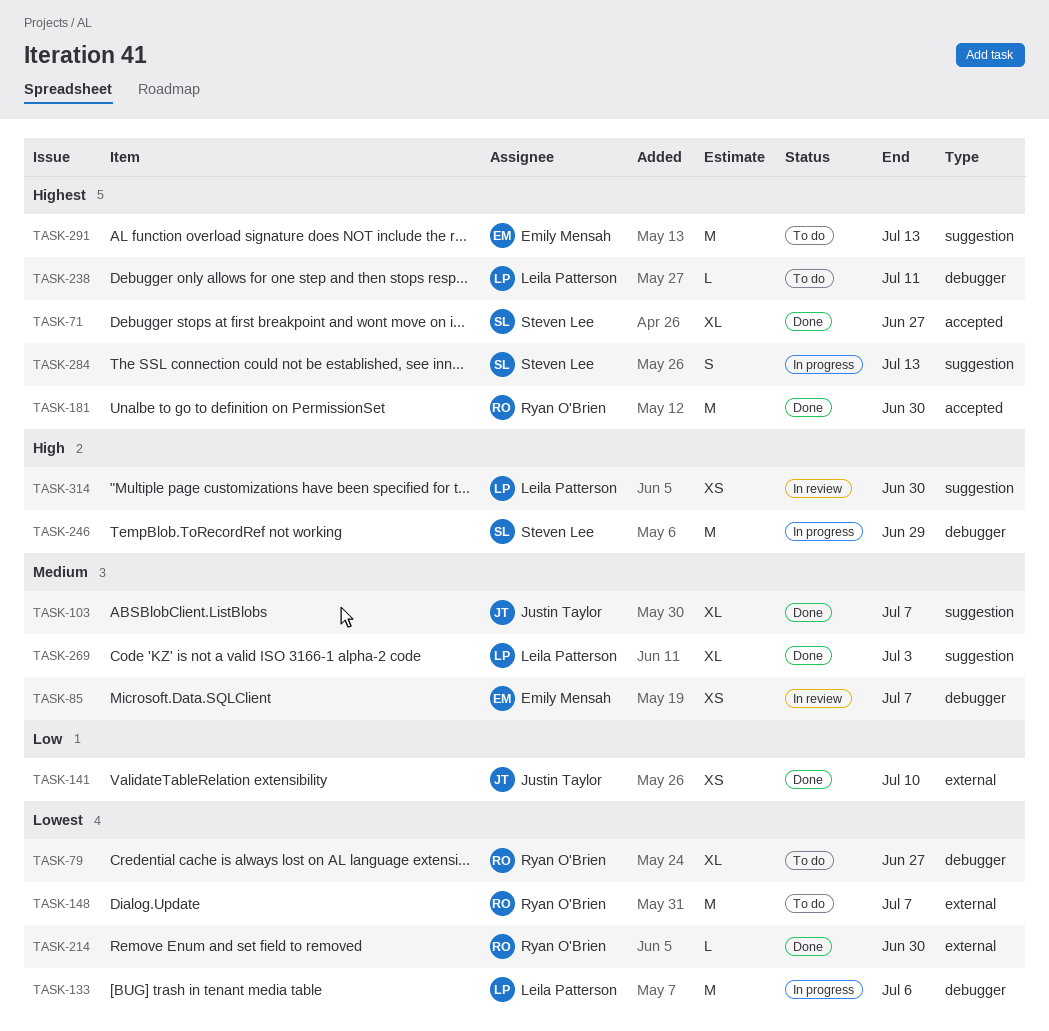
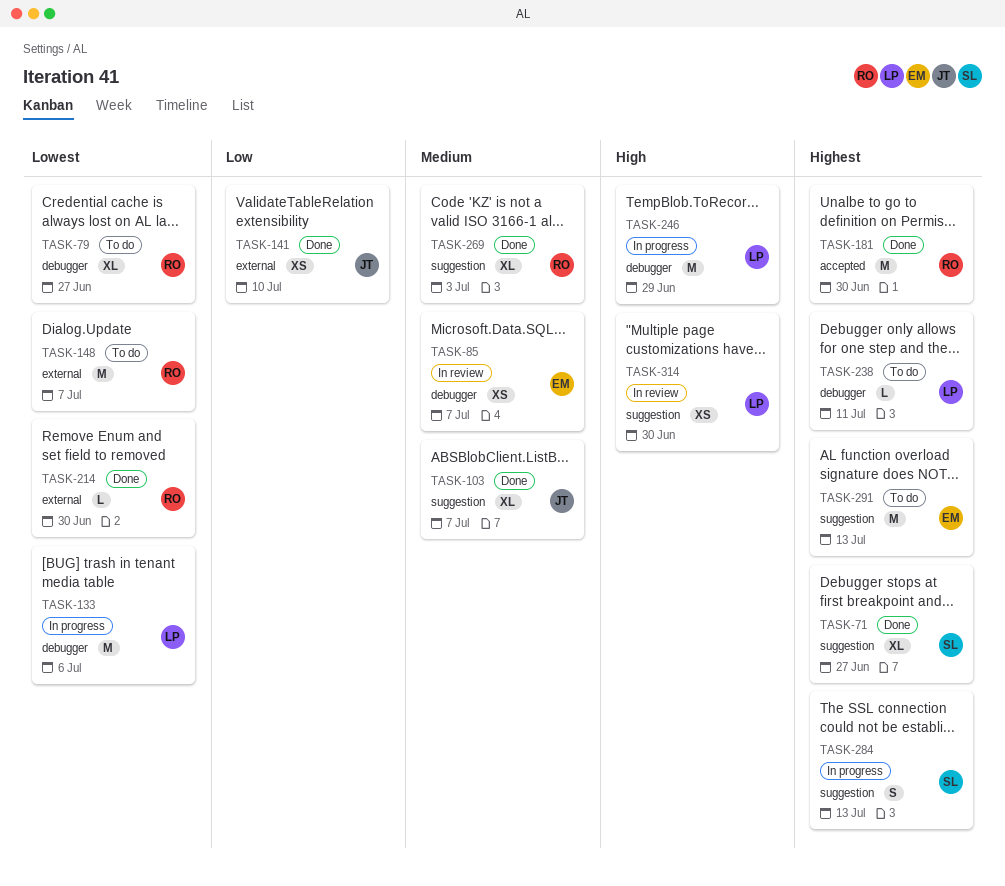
TASK-71, label: accepted -> suggestion
TASK-246, owner: Steven Lee -> Leila Patterson
TASK-269, owner: Leila Patterson -> Ryan O'Brien

